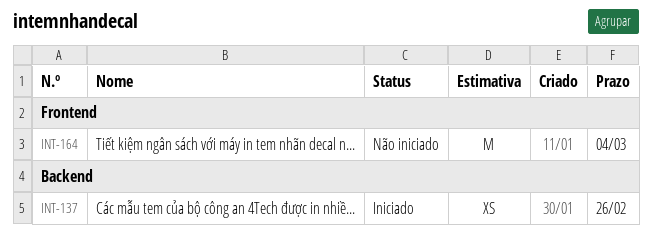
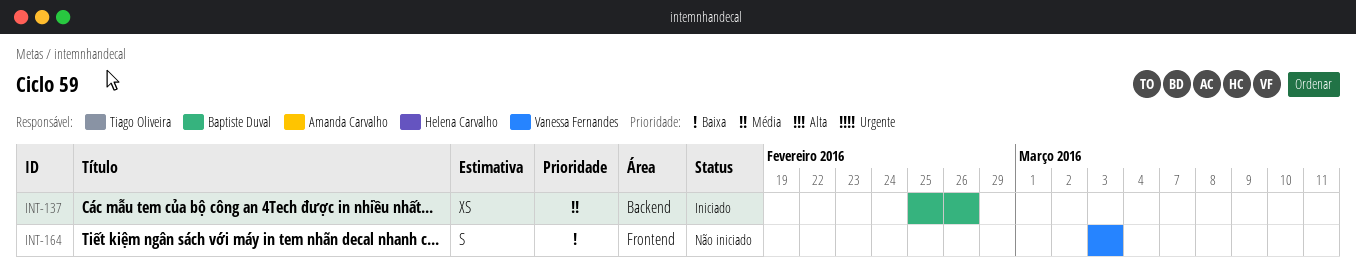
INT-164, estimate: M -> S
INT-164, due: Mar 4 -> Mar 3

